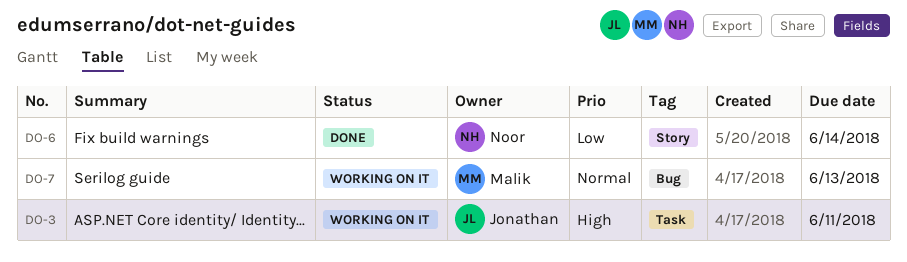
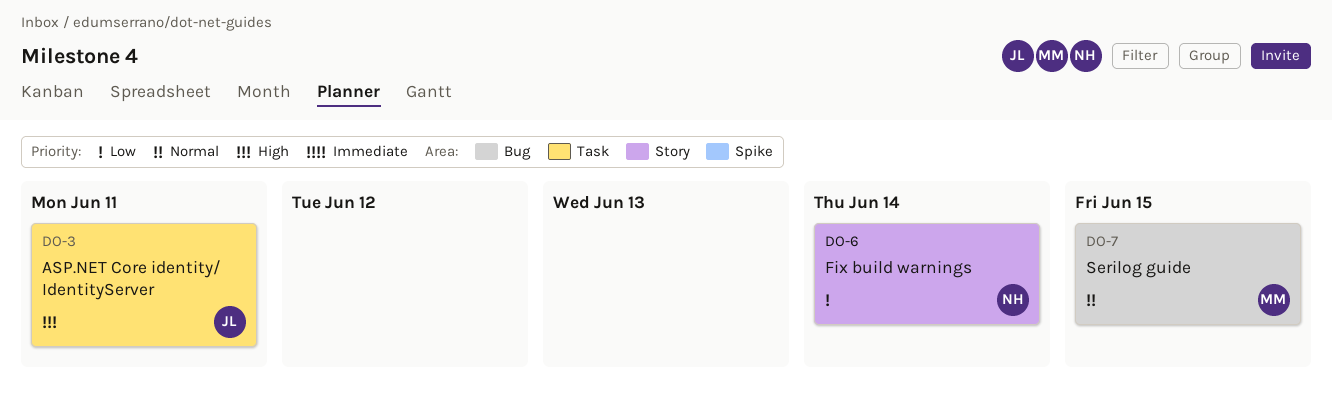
DO-7, due: Jun 13 -> Jun 15

